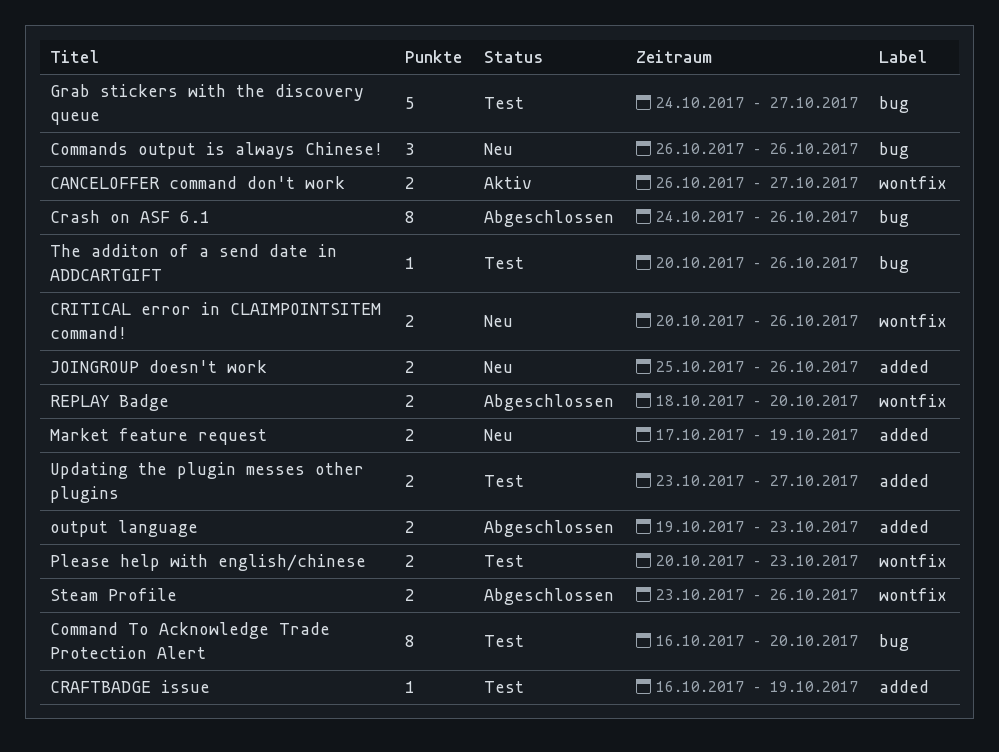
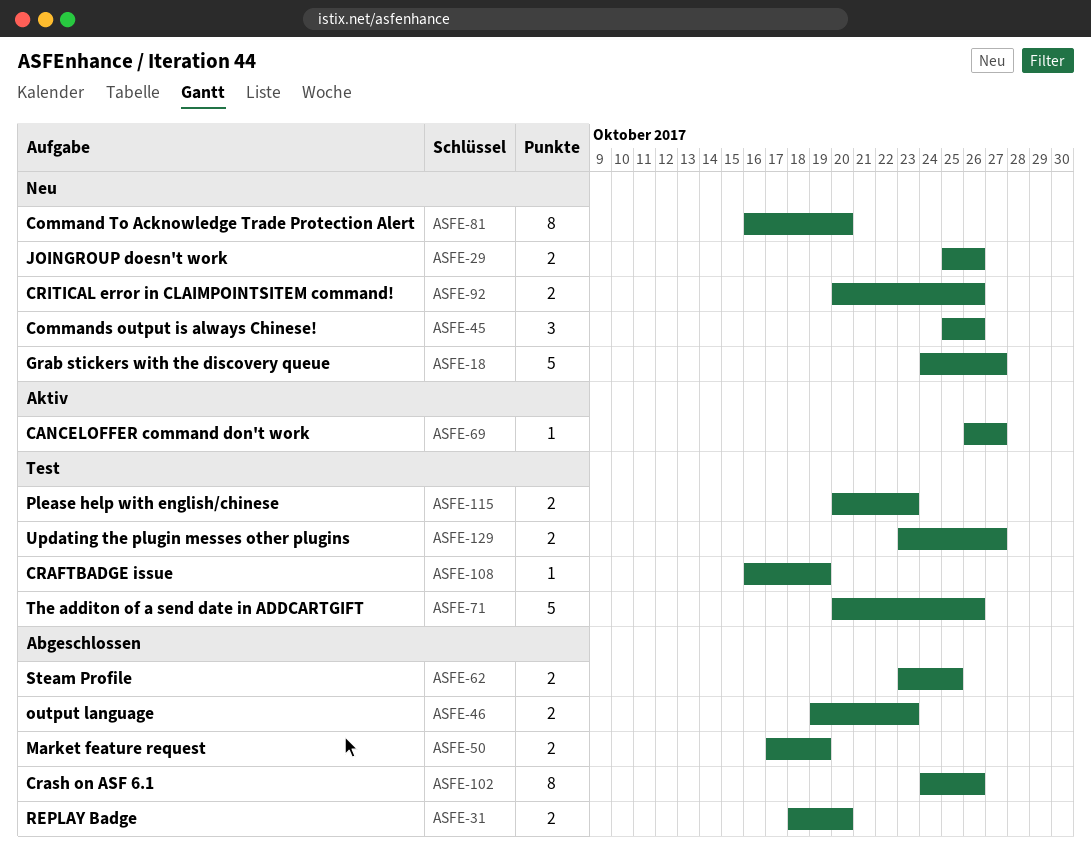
CANCELOFFER command don't work, estimate: 2 -> 1
Command To Acknowledge Trade Protection Alert, status: Test -> Neu
Commands output is always Chinese!, start: Oct 26 -> Oct 25
Grab stickers with the discovery queue, status: Test -> Neu
Market feature request, status: Neu -> Abgeschlossen
Steam Profile, due: Oct 26 -> Oct 25
The additon of a send date in ADDCARTGIFT, estimate: 1 -> 5

